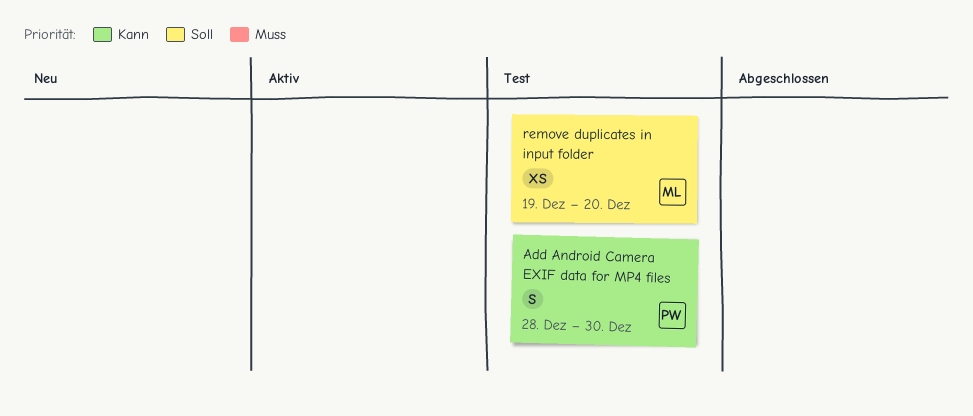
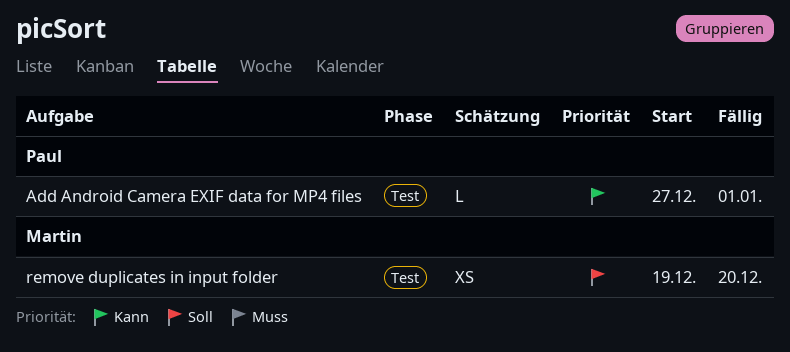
Add Android Camera EXIF data for MP4 files, estimate: S -> L
Add Android Camera EXIF data for MP4 files, start: Dec 28 -> Dec 27
Add Android Camera EXIF data for MP4 files, due: Dec 30 -> Jan 1

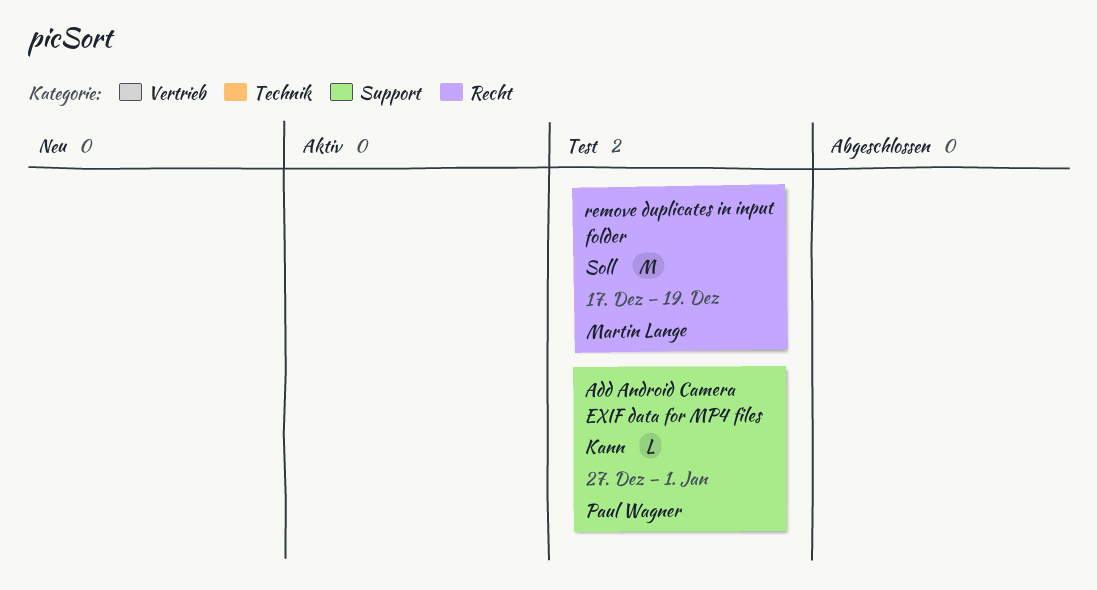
remove duplicates in input folder, estimate: XS -> M
remove duplicates in input folder, start: Dec 19 -> Dec 17
remove duplicates in input folder, due: Dec 20 -> Dec 19

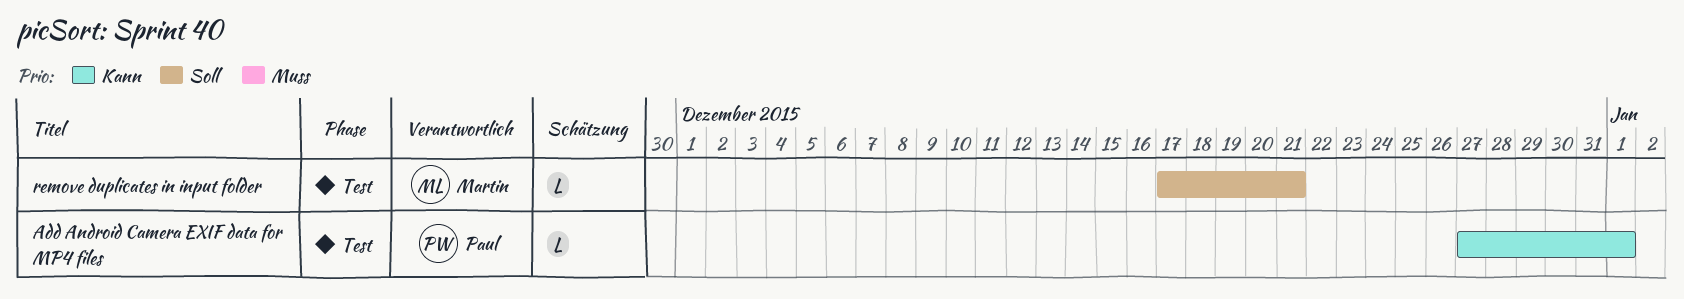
remove duplicates in input folder, estimate: M -> L
remove duplicates in input folder, due: Dec 19 -> Dec 21

